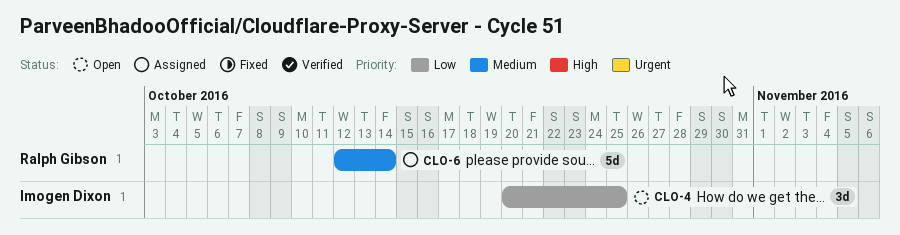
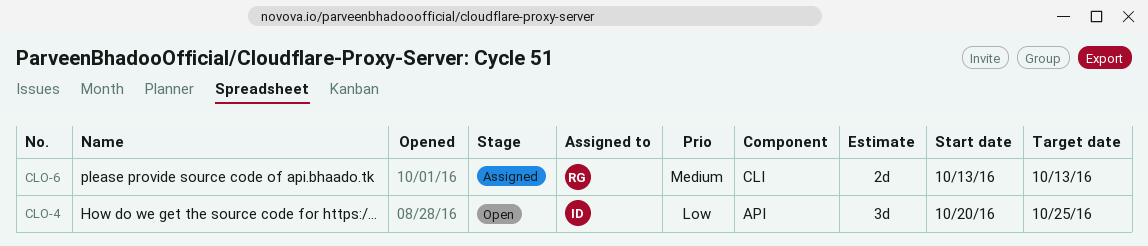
CLO-6, estimate: 5d -> 2d
CLO-6, start: Oct 12 -> Oct 13
CLO-6, due: Oct 14 -> Oct 13

